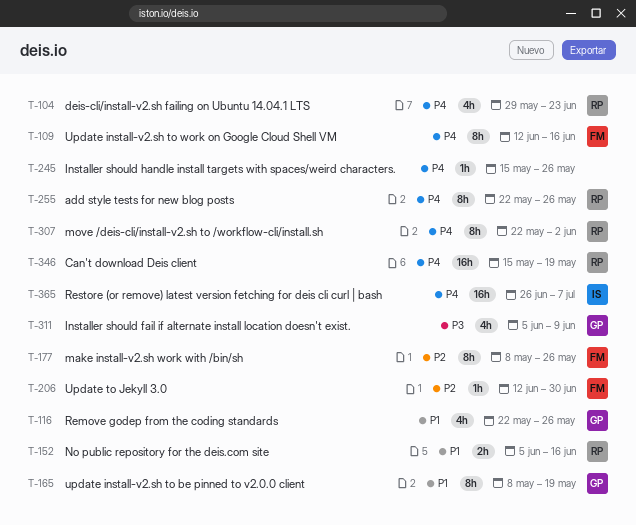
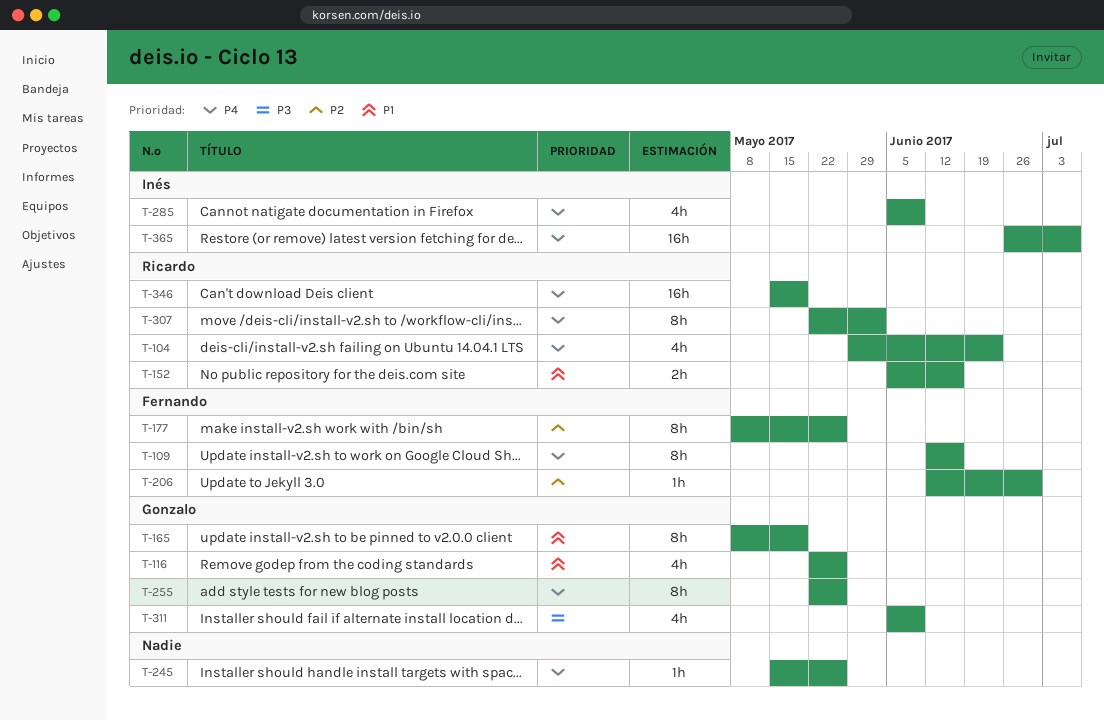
T-255, owner: Ricardo -> Gonzalo
T-285: none -> present

